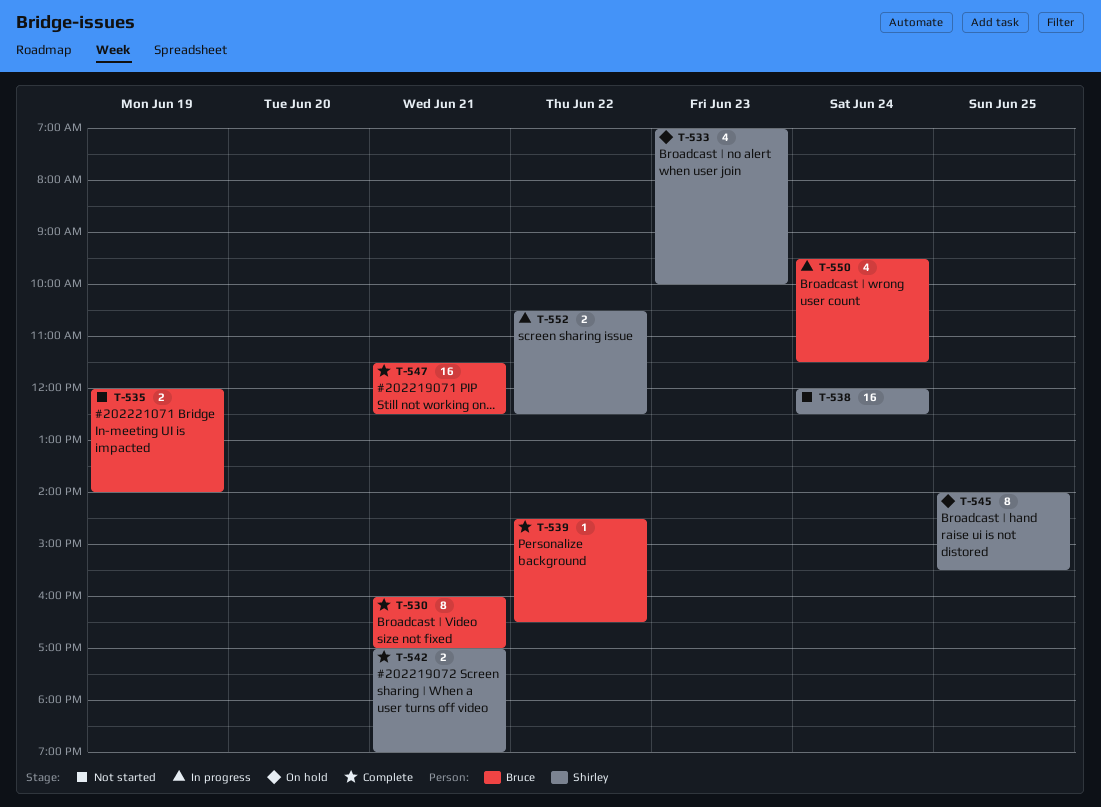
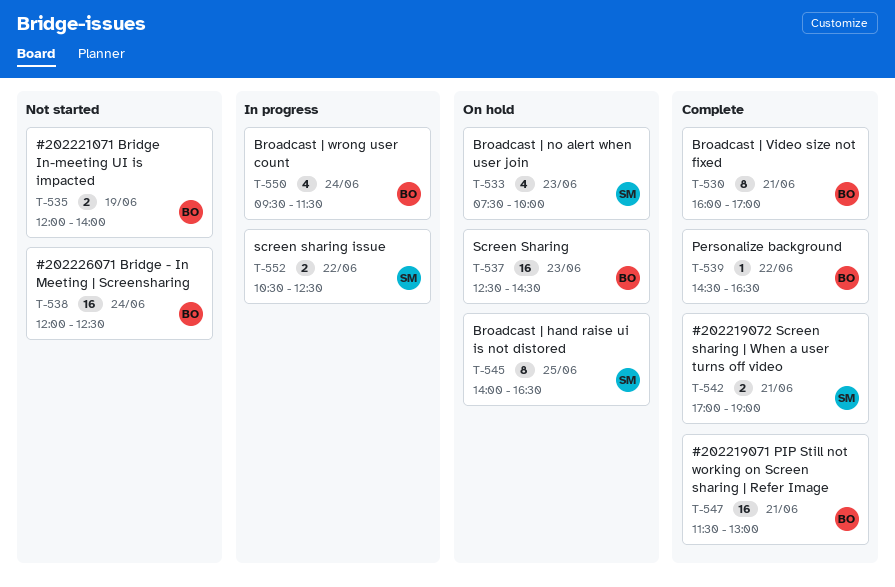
T-533, begins: 07:00 -> 07:30
T-537: none -> present
T-538, owner: Shirley -> Bruce
T-545, ends: 15:30 -> 16:30
T-547, ends: 12:30 -> 13:00

